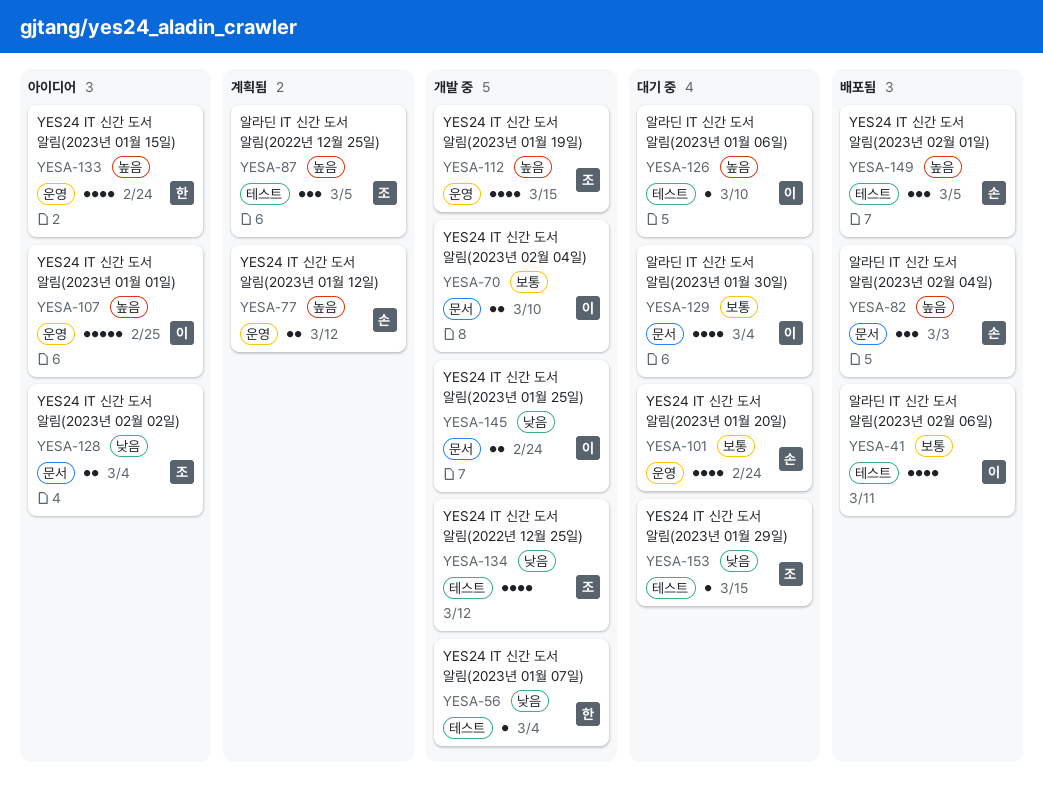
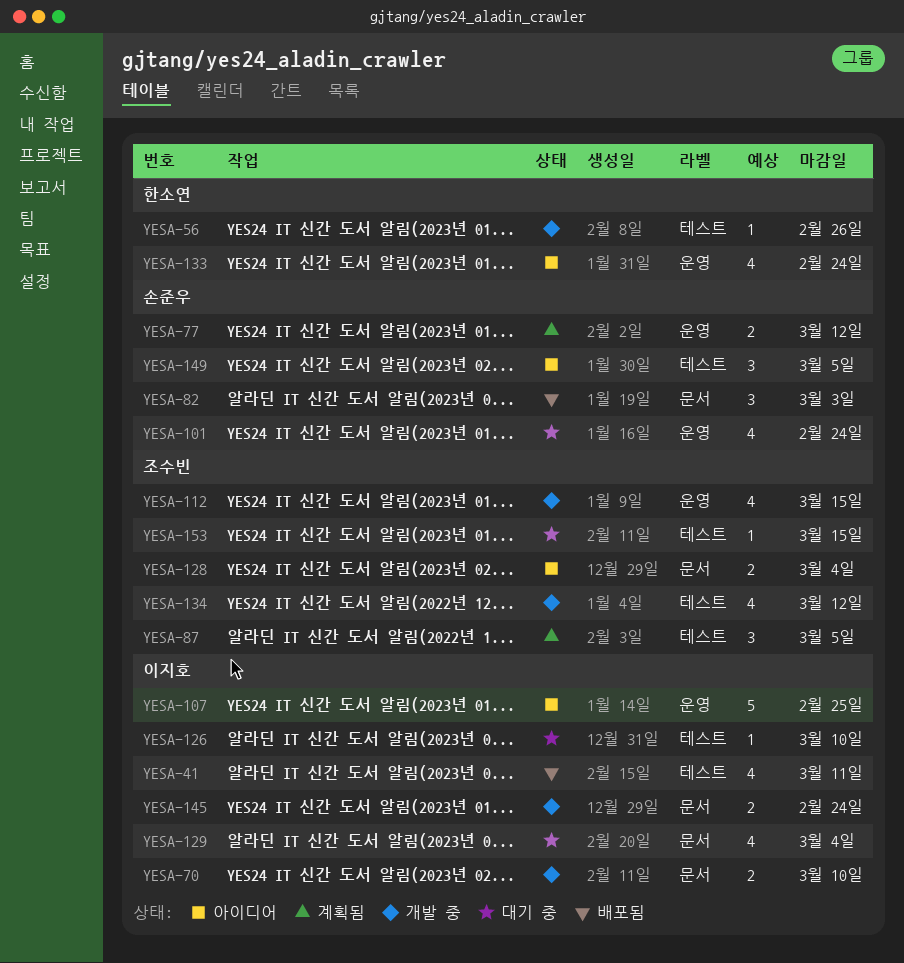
YESA-56, due: Mar 4 -> Feb 26
YESA-149, status: 배포됨 -> 아이디어

